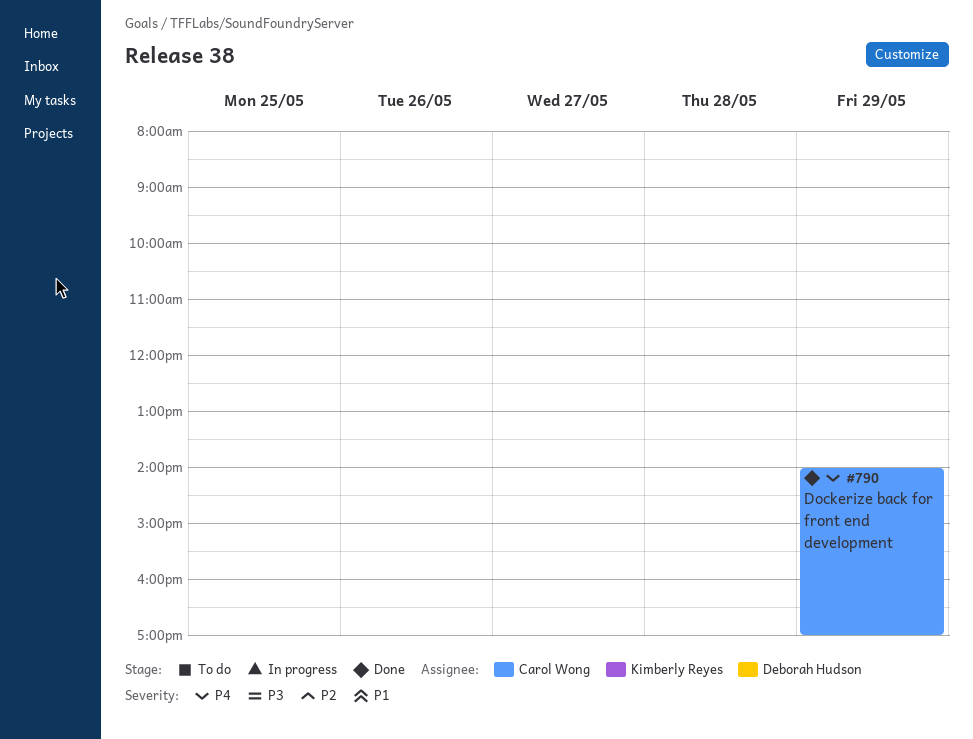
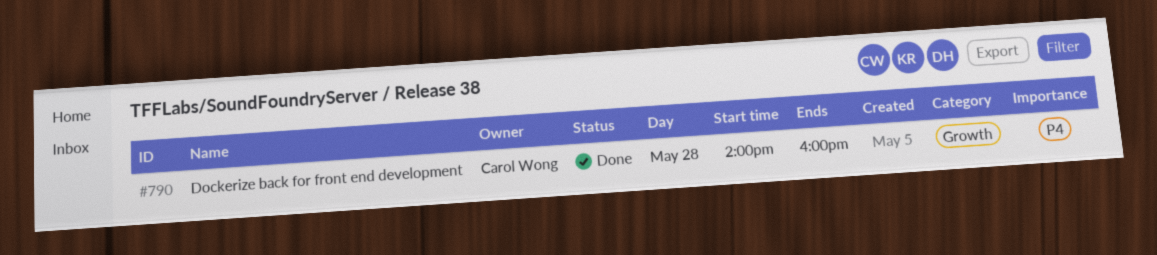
#790, day: May 29 -> May 28
#790, ends: 17:00 -> 16:00

